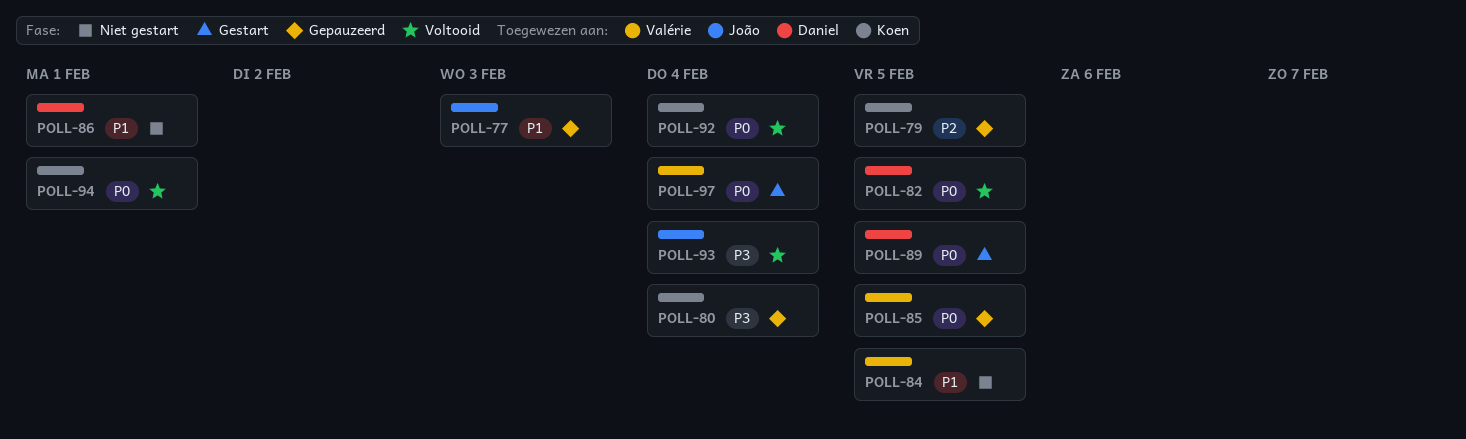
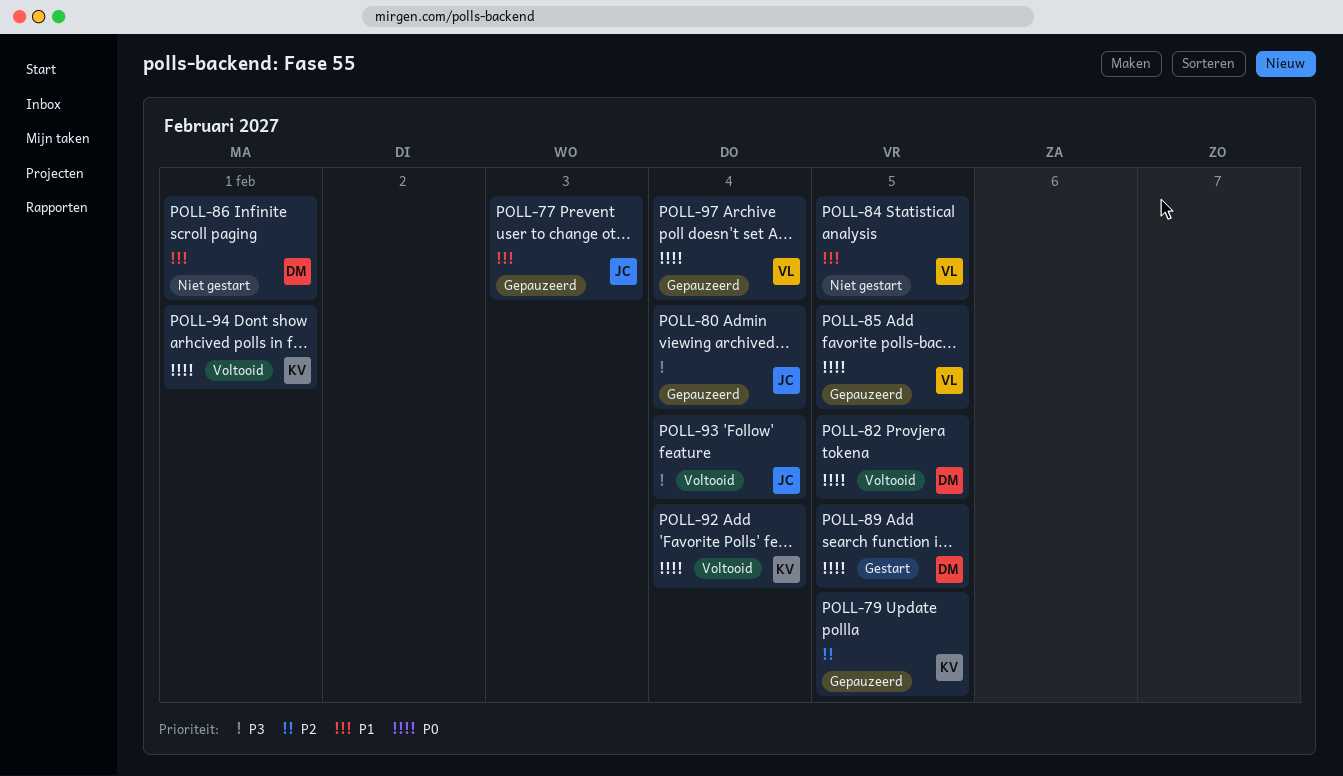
POLL-80, owner: Koen -> João
POLL-97, status: Gestart -> Gepauzeerd

